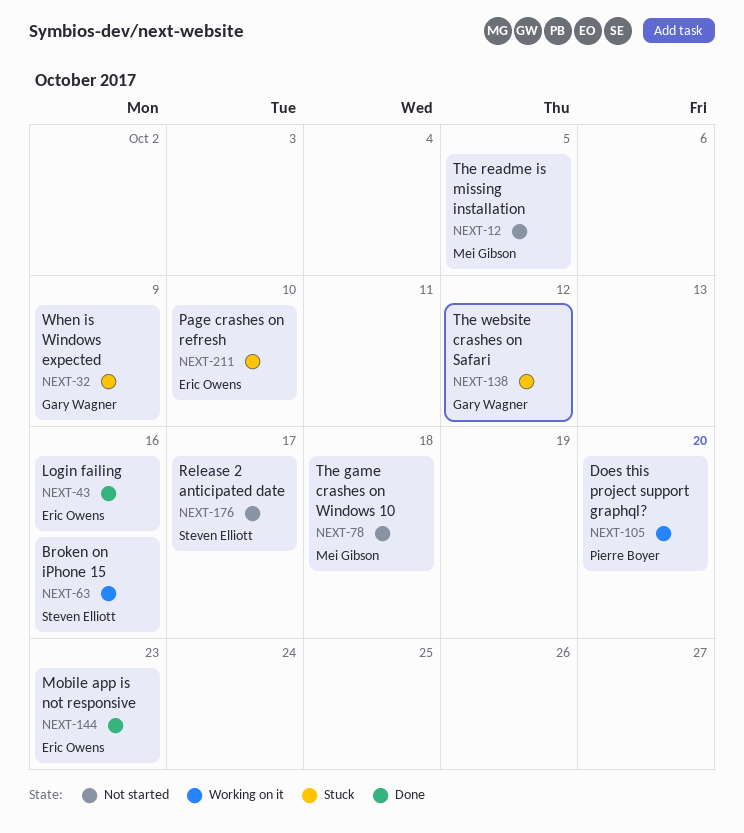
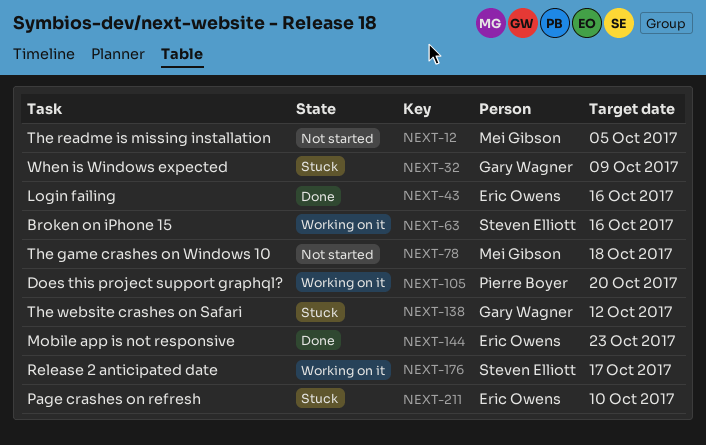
NEXT-176, status: Not started -> Working on it

